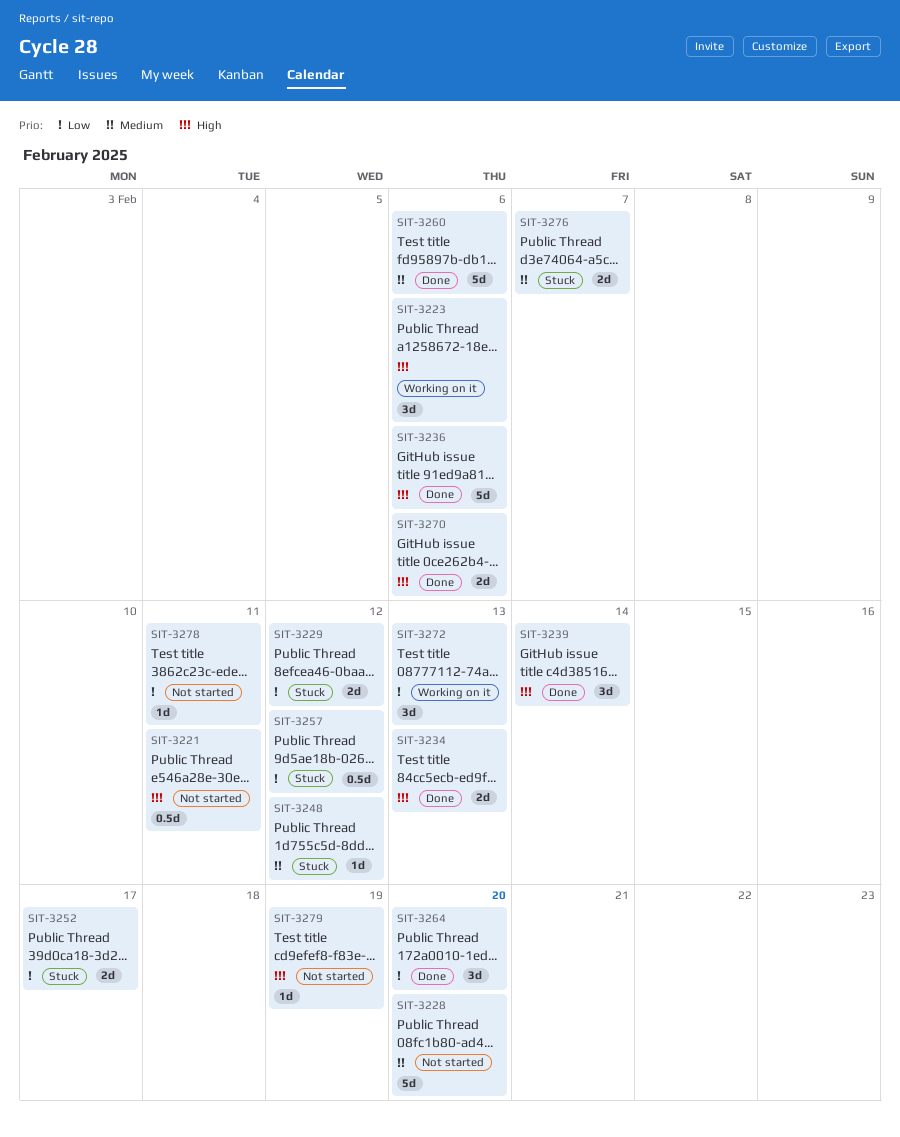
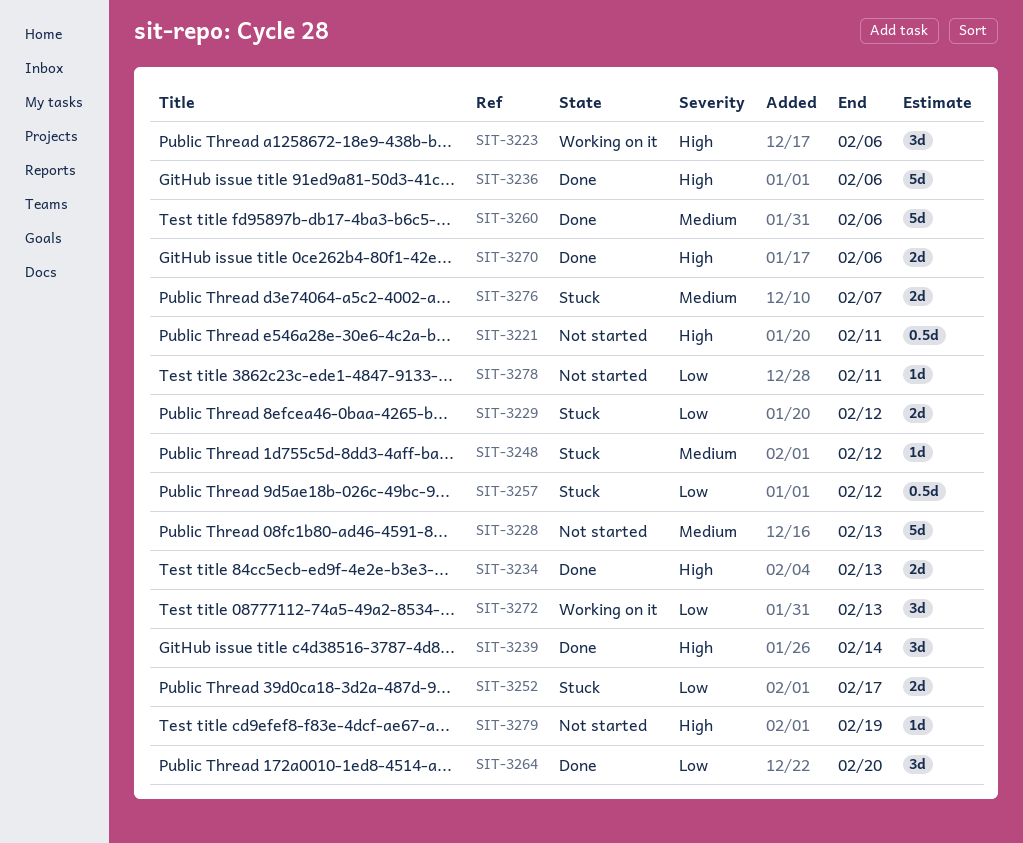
SIT-3228, due: Feb 20 -> Feb 13

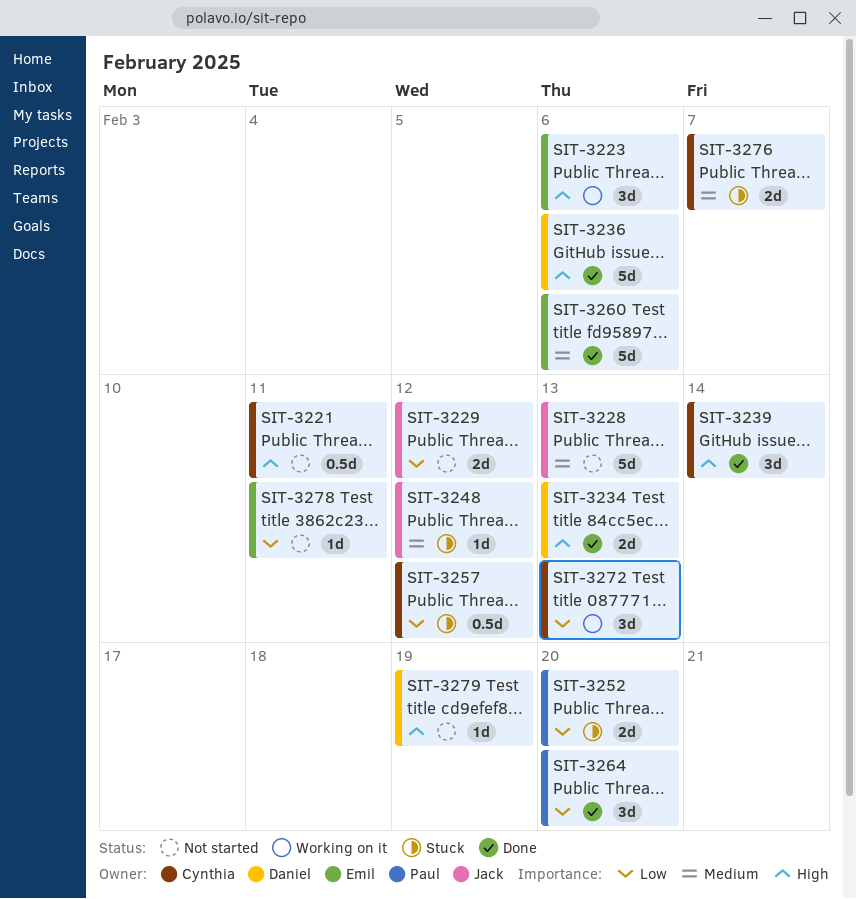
SIT-3229, status: Stuck -> Not started
SIT-3252, due: Feb 17 -> Feb 20
SIT-3270: present -> none

